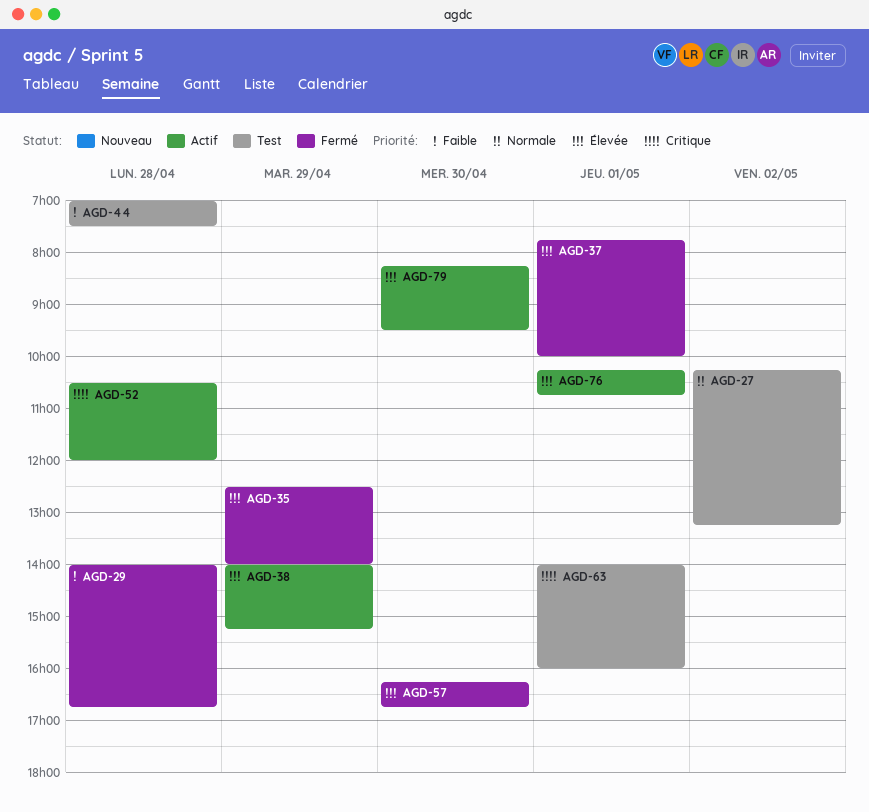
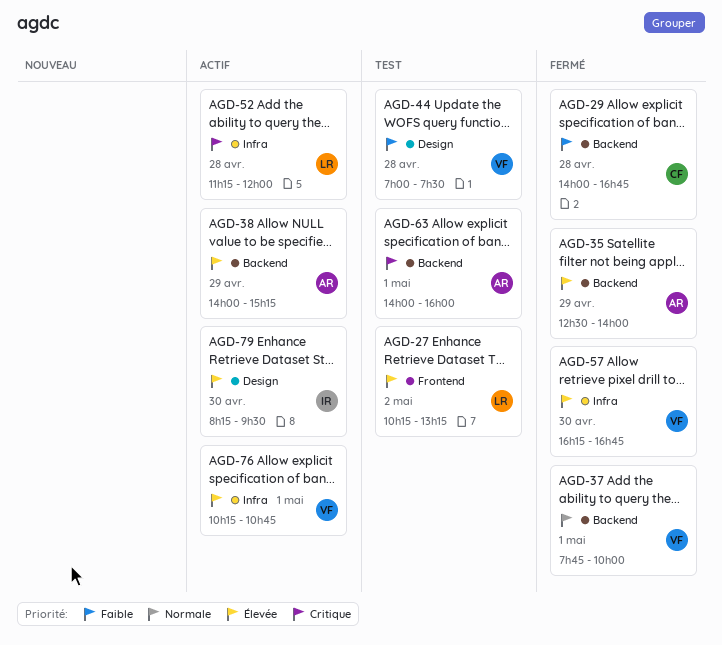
AGD-27, priority: Normale -> Élevée
AGD-37, priority: Élevée -> Normale
AGD-52, begins: 10:30 -> 11:15

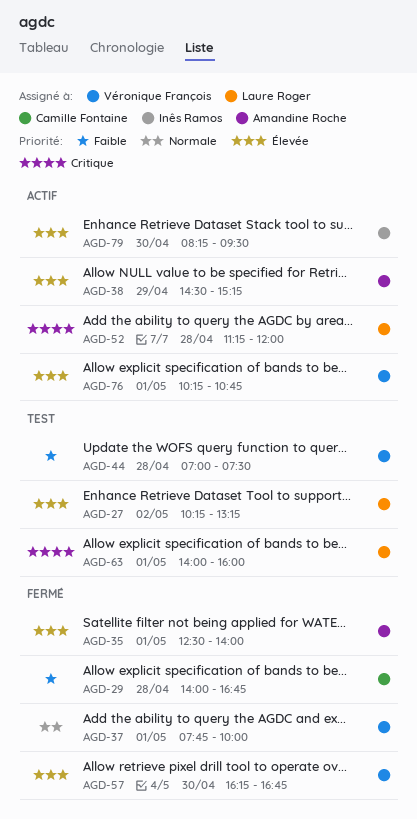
AGD-35, day: Apr 29 -> May 1
AGD-38, begins: 14:00 -> 14:30
AGD-63, owner: Amandine Roche -> Laure Roger

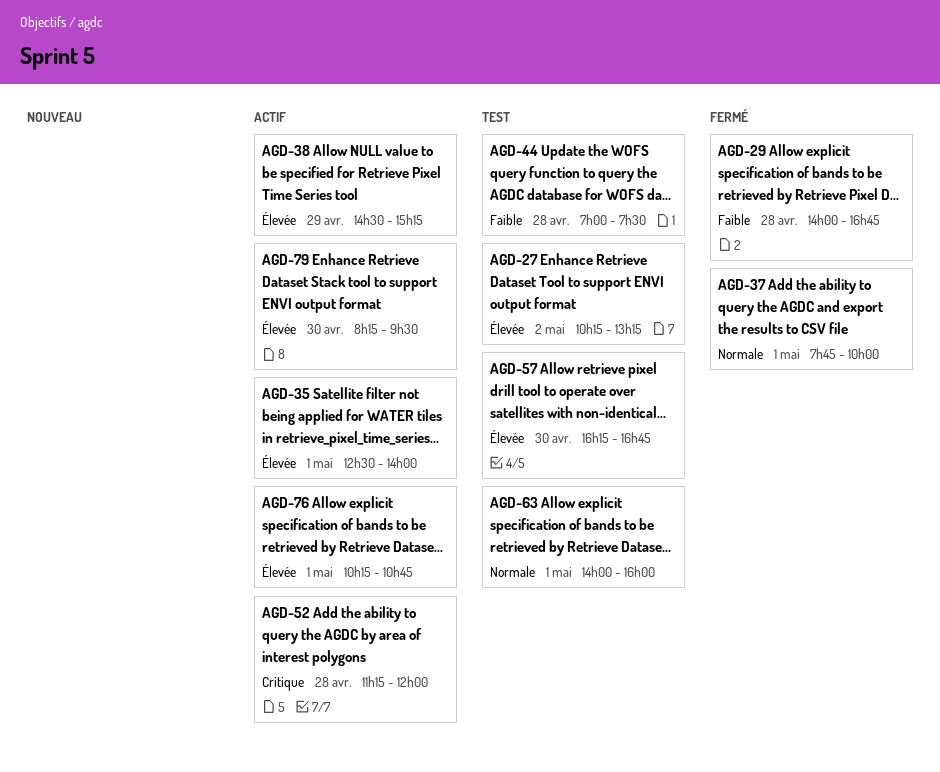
AGD-35, status: Fermé -> Actif
AGD-57, status: Fermé -> Test
AGD-63, priority: Critique -> Normale

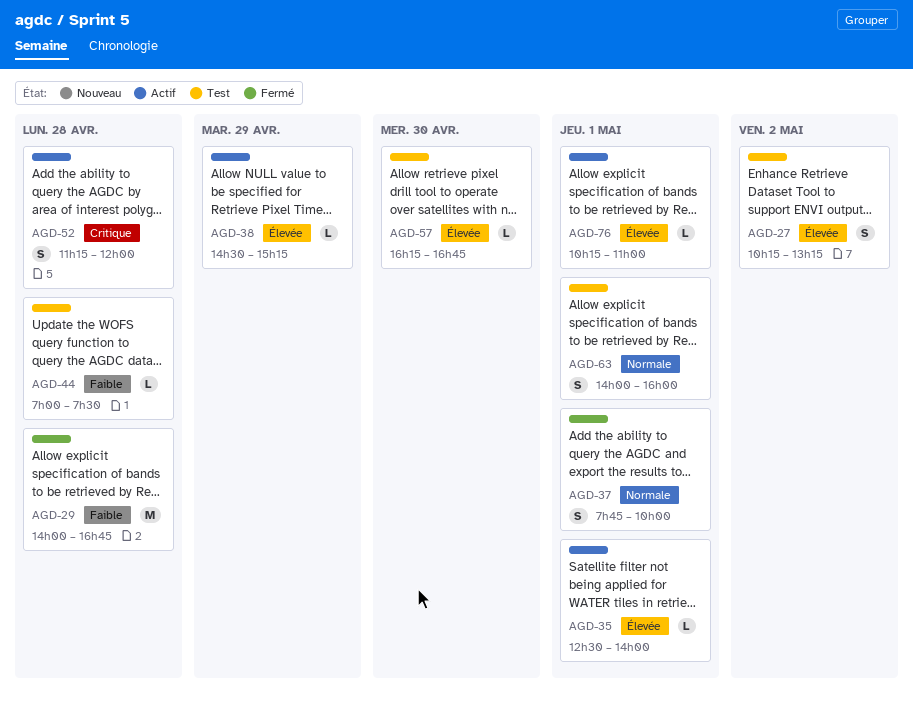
AGD-76, ends: 10:45 -> 11:00
AGD-79: present -> none

